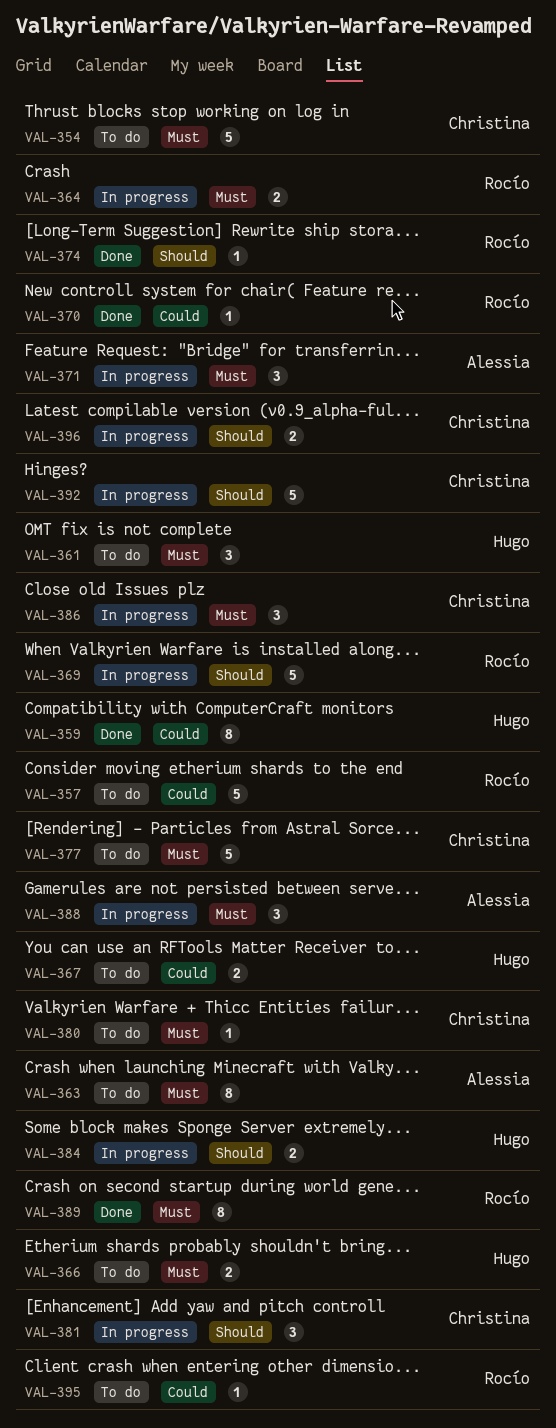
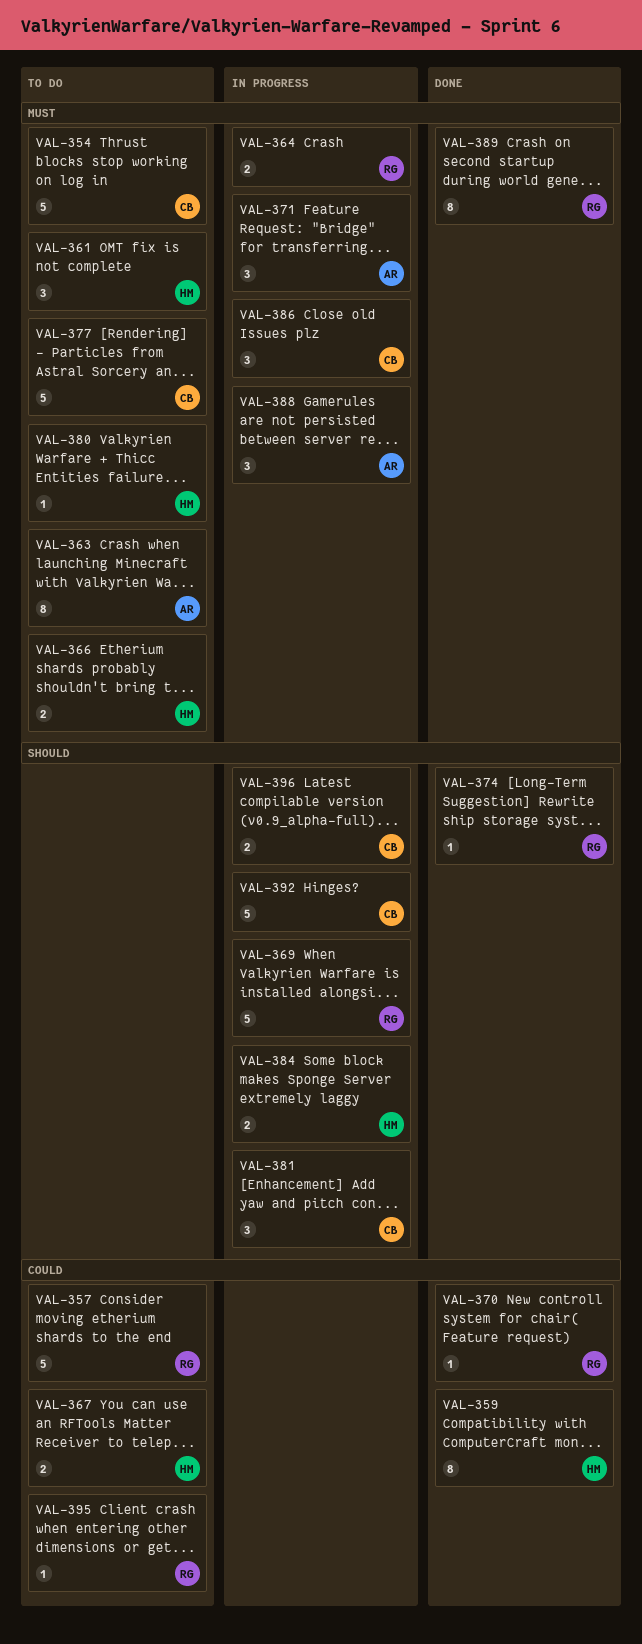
VAL-380, owner: Christina -> Hugo

